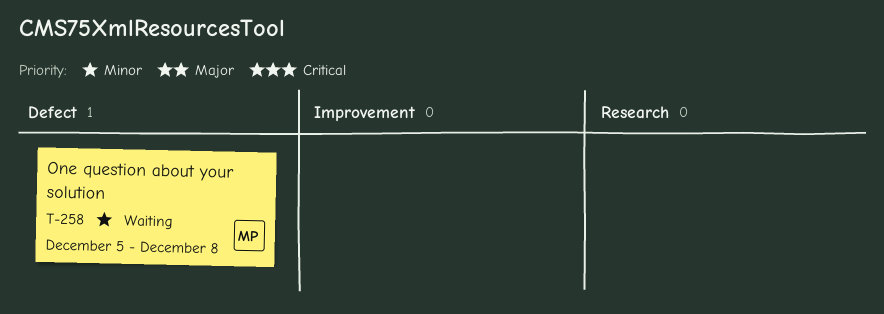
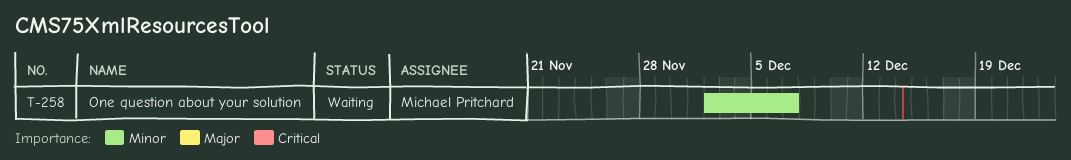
T-258, start: Dec 5 -> Dec 2
T-258, due: Dec 8 -> Dec 7

